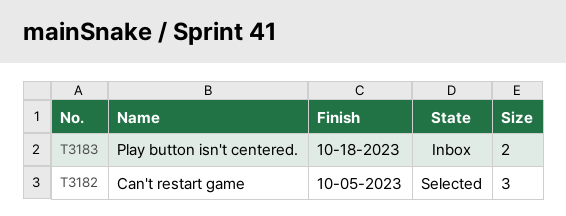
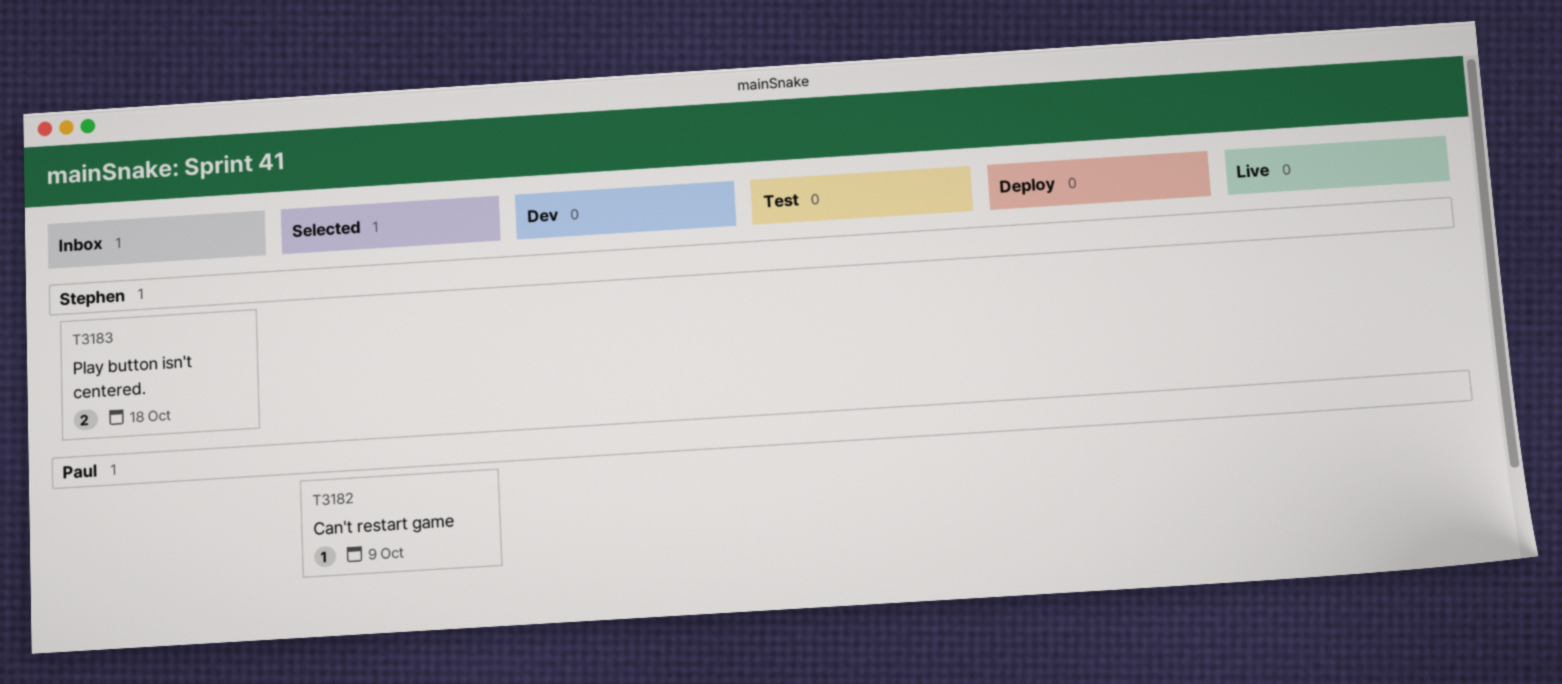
T3182, estimate: 3 -> 1
T3182, due: Oct 5 -> Oct 9

